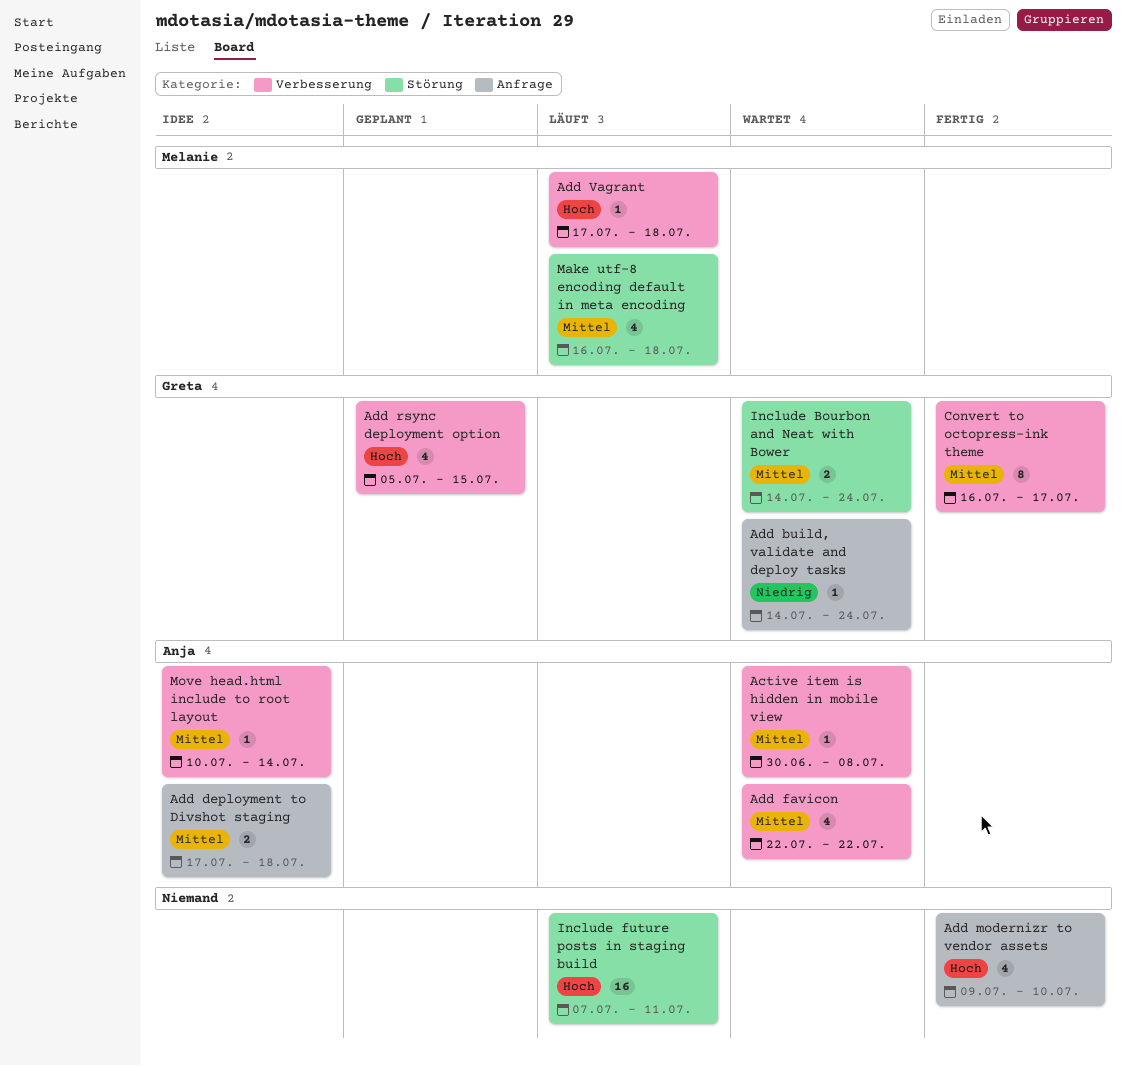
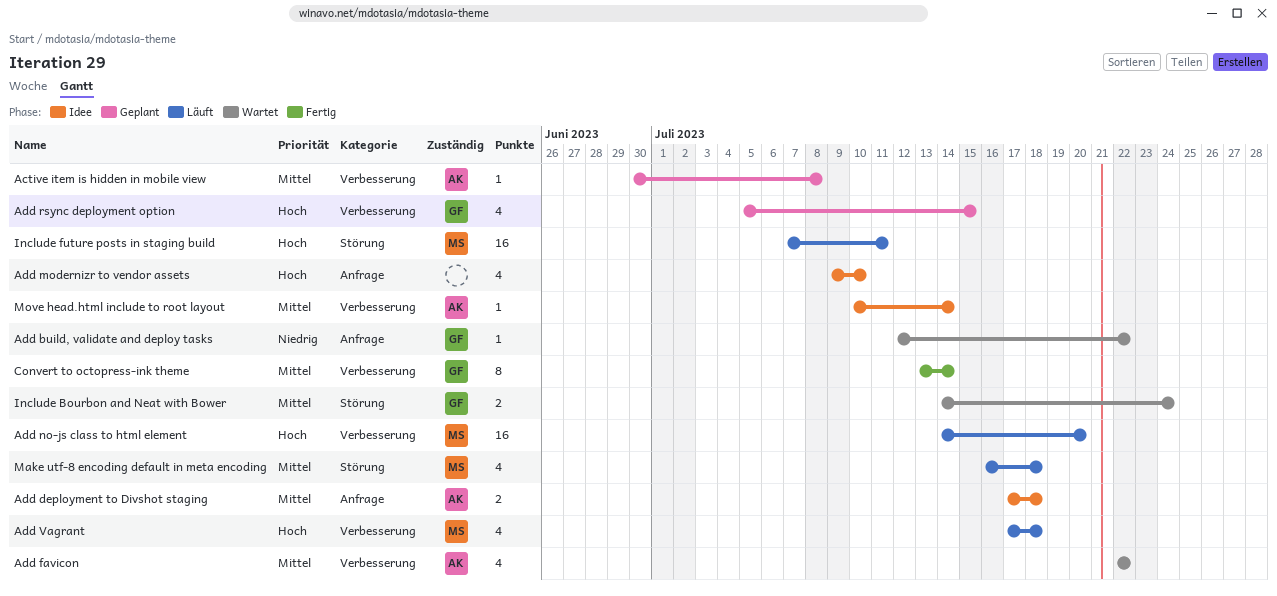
Active item is hidden in mobile view, status: Wartet -> Geplant
Add build, validate and deploy tasks, start: Jul 14 -> Jul 12
Add build, validate and deploy tasks, due: Jul 24 -> Jul 22
Add modernizr to vendor assets, status: Fertig -> Idee
Add no-js class to html element: none -> present
Add Vagrant, estimate: 1 -> 4
Convert to octopress-ink theme, start: Jul 16 -> Jul 13
Convert to octopress-ink theme, due: Jul 17 -> Jul 14
Include future posts in staging build, owner: none -> Melanie

